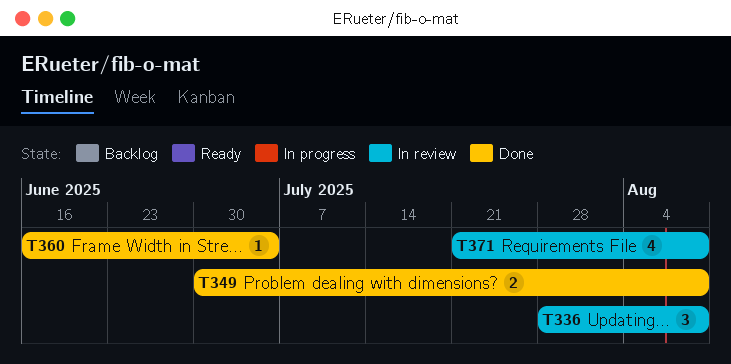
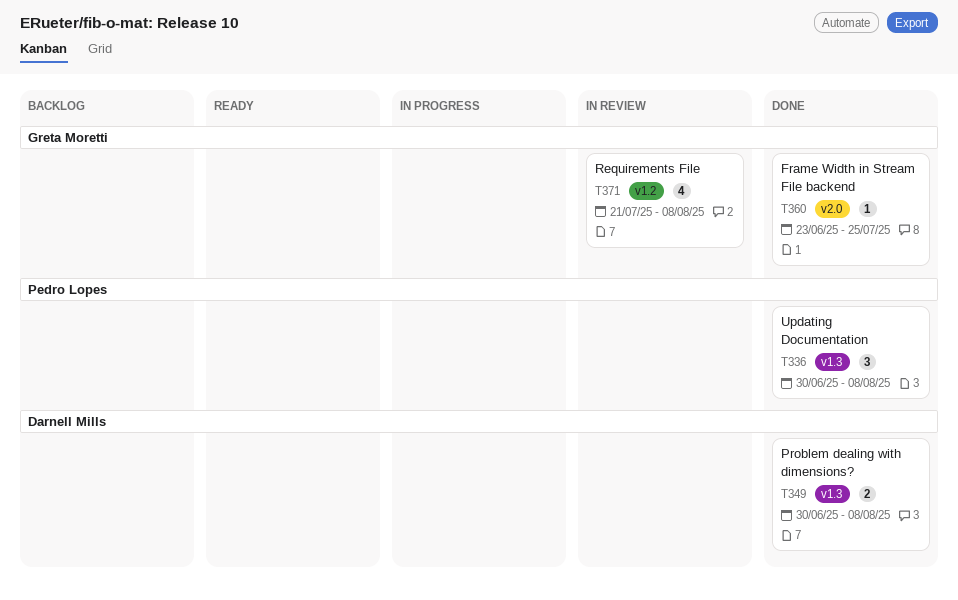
T336, status: In review -> Done
T336, start: Jul 28 -> Jun 30
T360, start: Jun 16 -> Jun 23
T360, due: Jul 4 -> Jul 25

